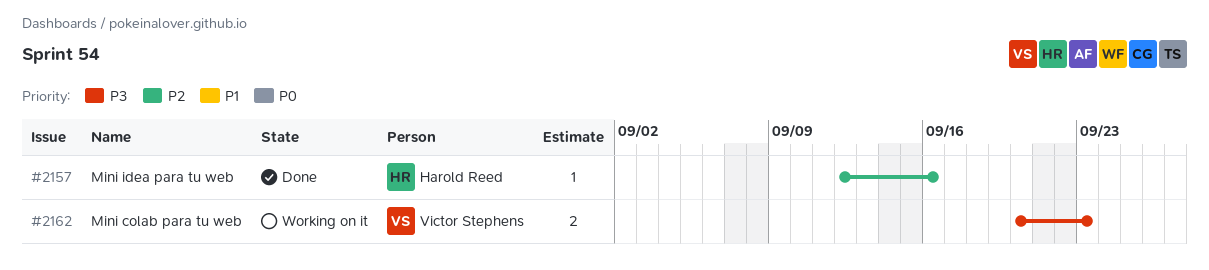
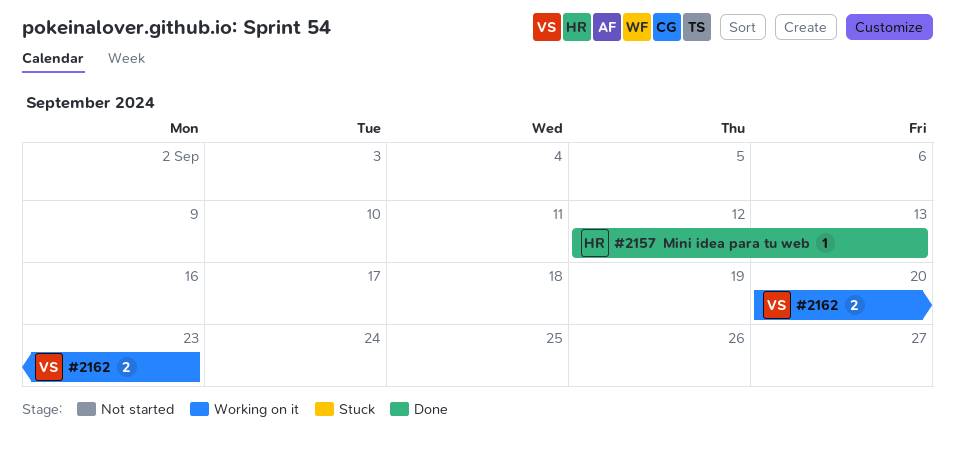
#2157, due: Sep 16 -> Sep 13

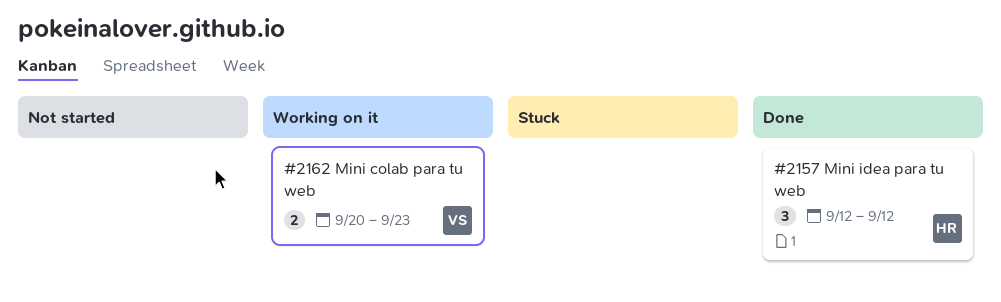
#2157, estimate: 1 -> 3
#2157, due: Sep 13 -> Sep 12

